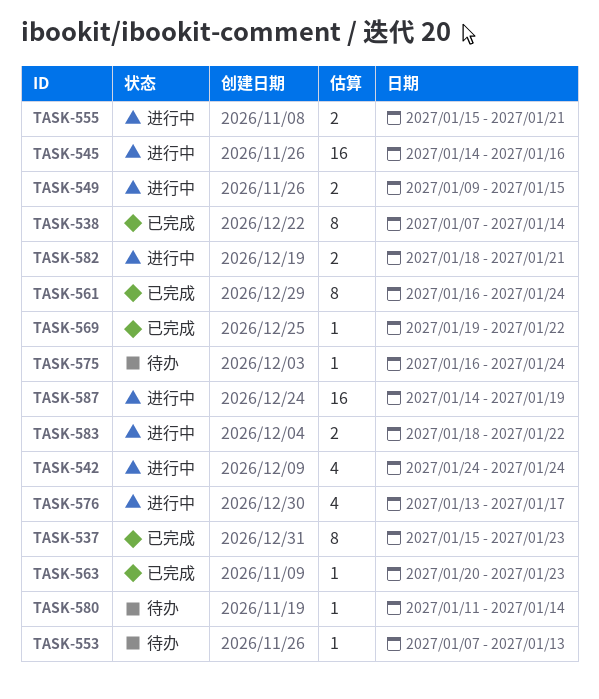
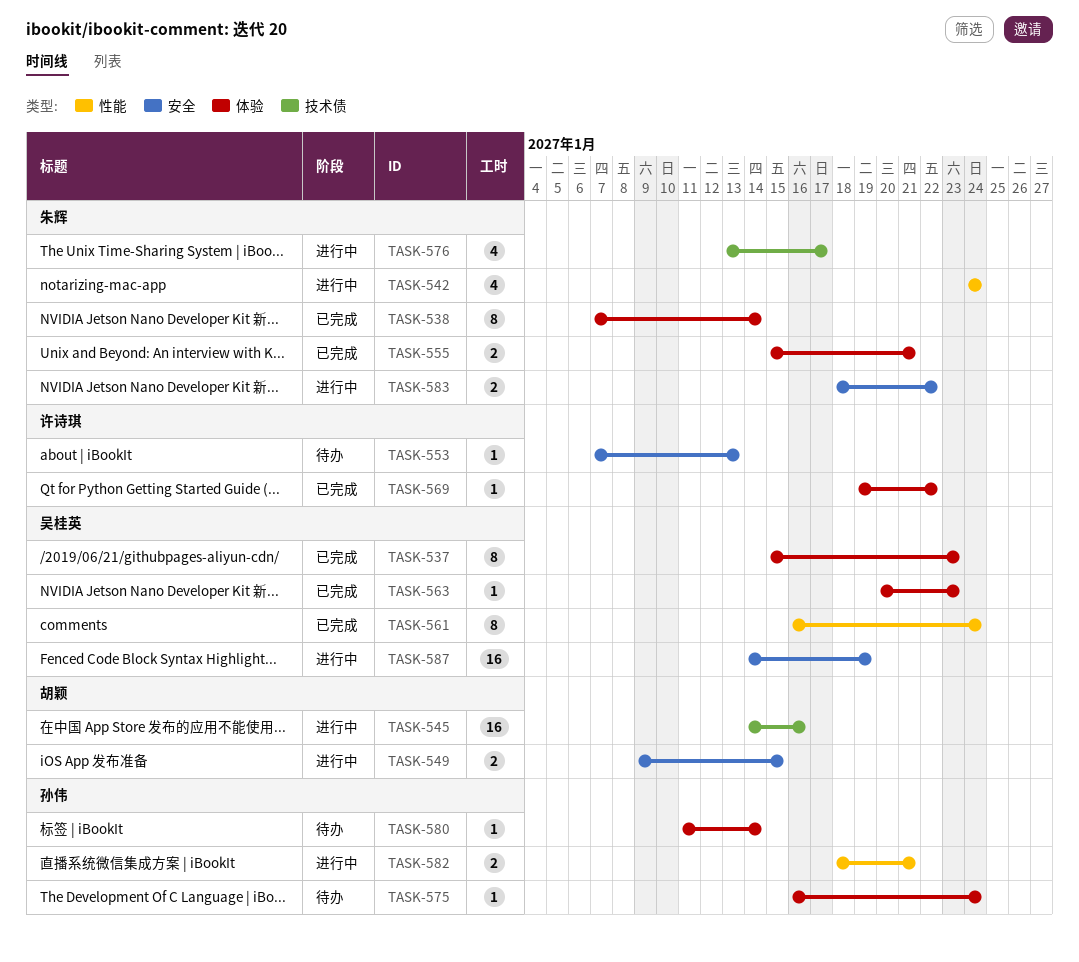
TASK-555, status: 进行中 -> 已完成

